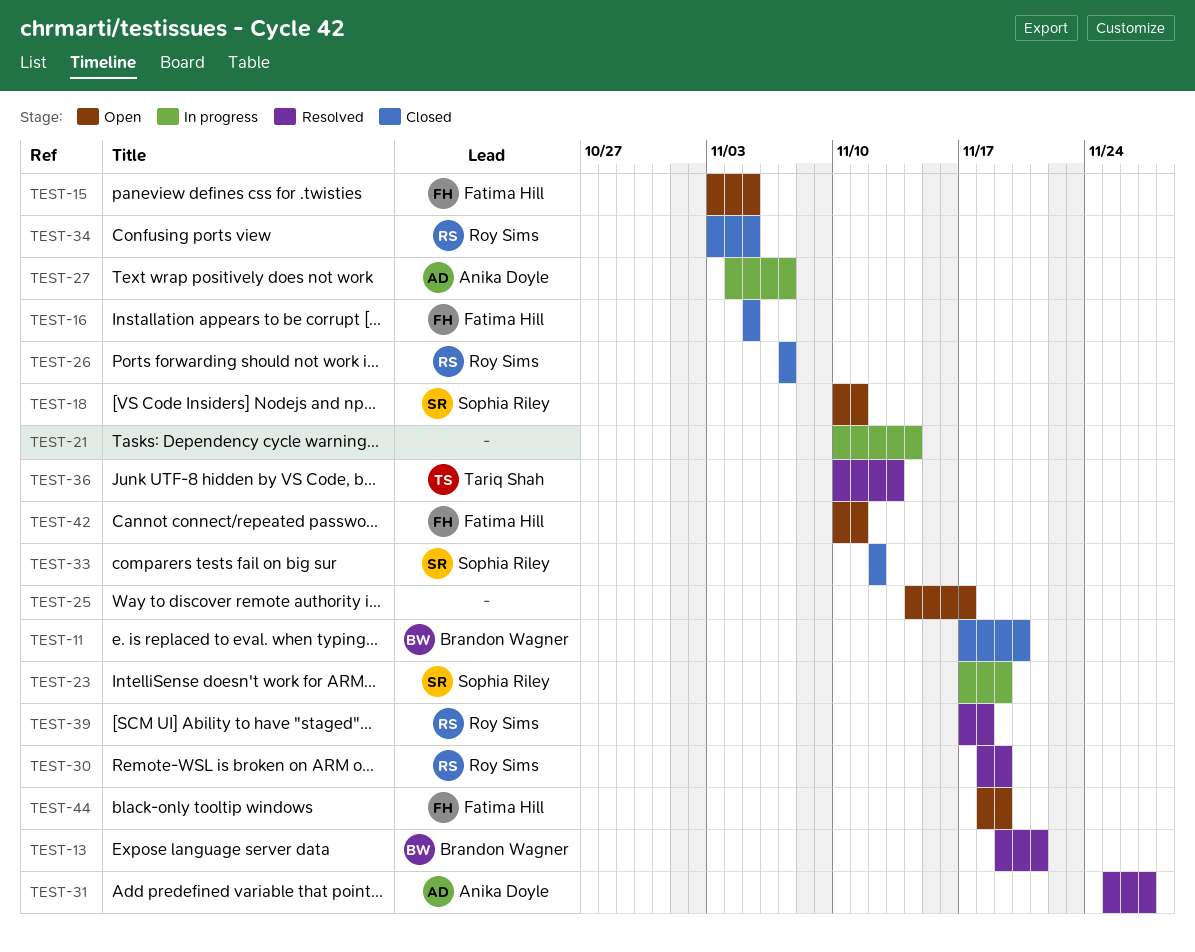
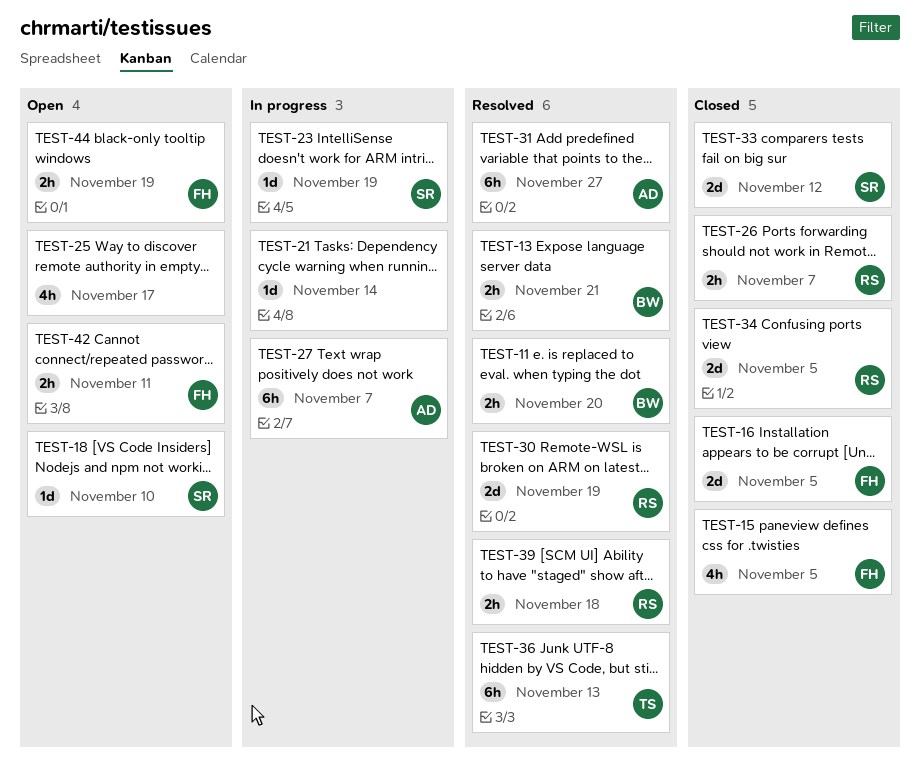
TEST-11, status: Closed -> Resolved
TEST-15, status: Open -> Closed
TEST-18, due: Nov 11 -> Nov 10

